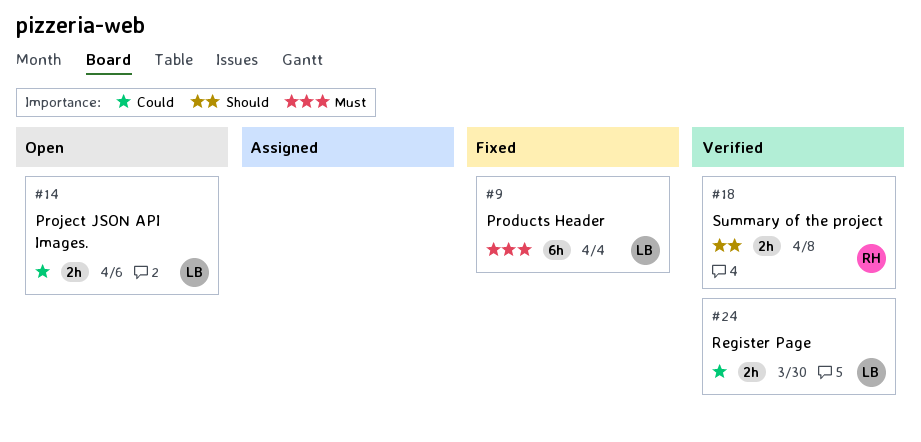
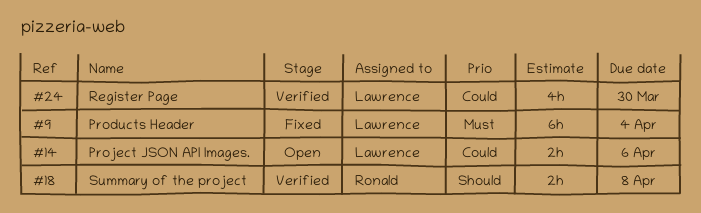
#24, estimate: 2h -> 4h

